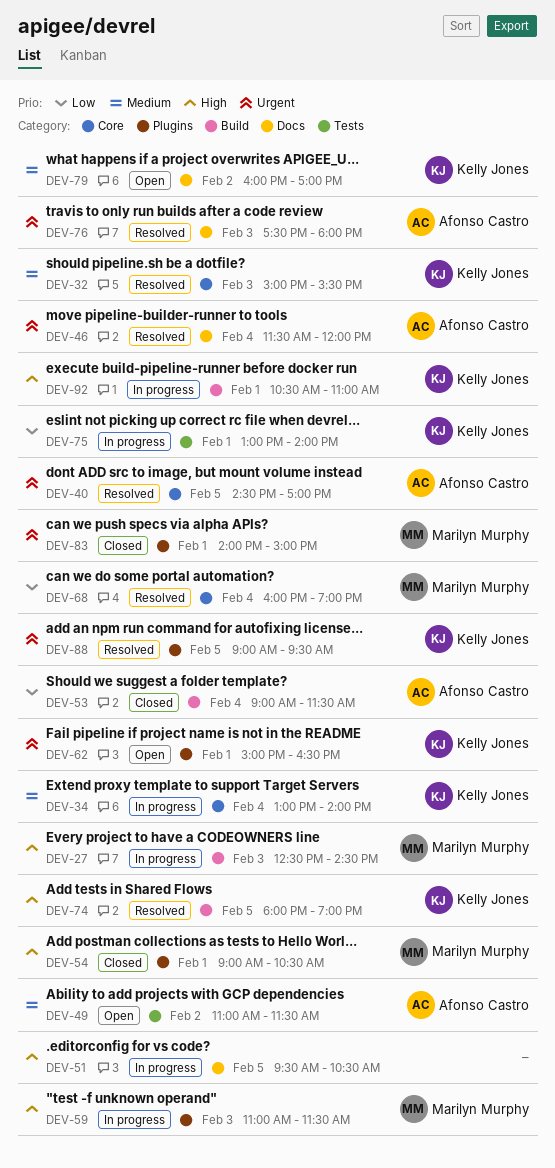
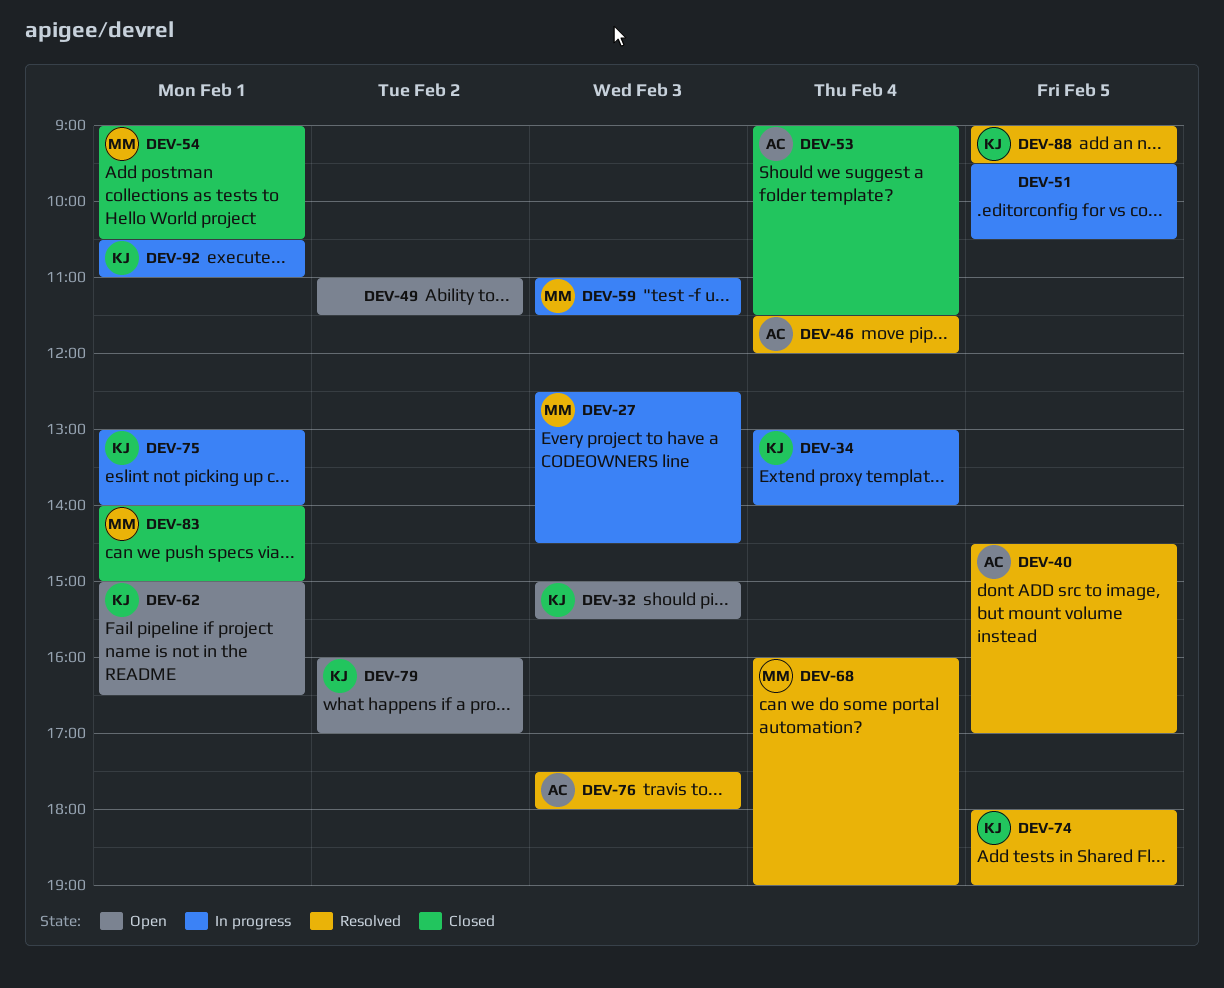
DEV-32, status: Resolved -> Open
DEV-49, owner: Afonso Castro -> none

